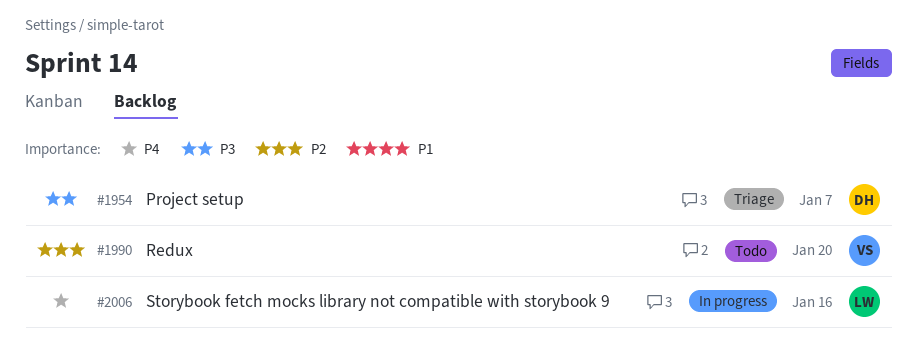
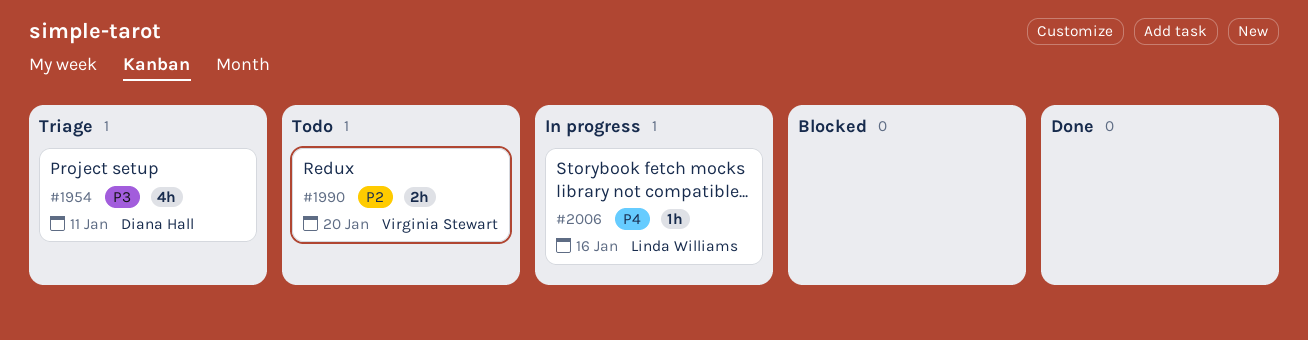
#1954, due: Jan 7 -> Jan 11

